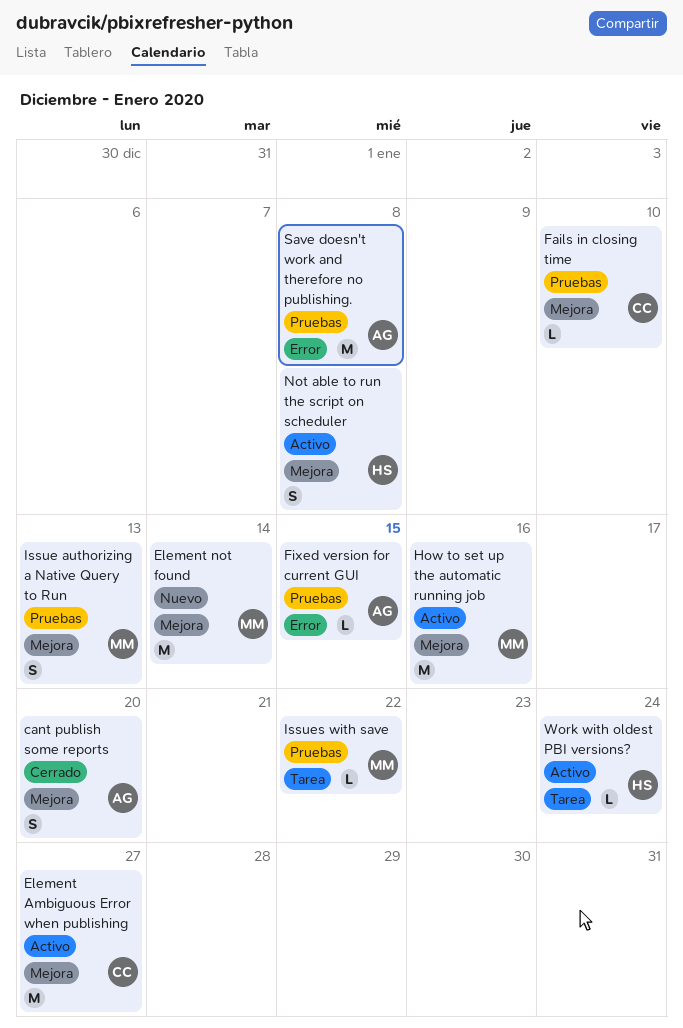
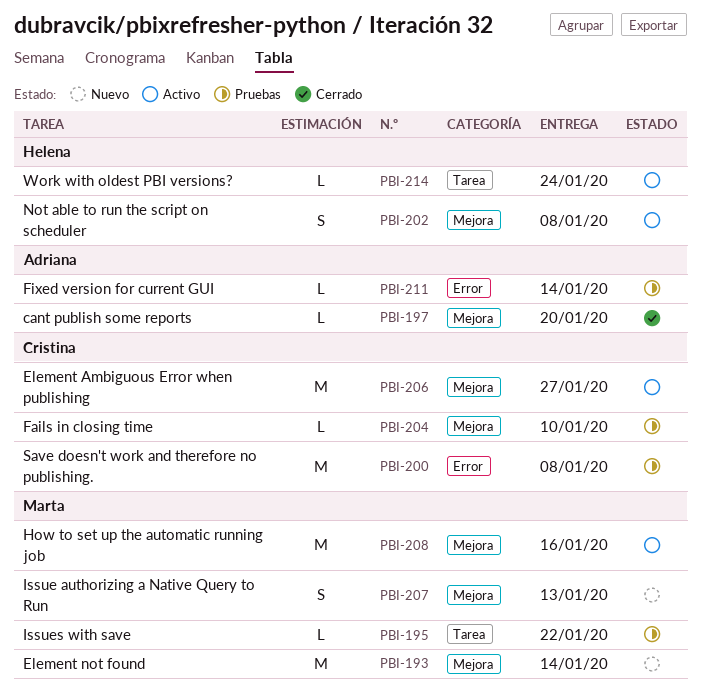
cant publish some reports, estimate: S -> L
Fixed version for current GUI, due: Jan 15 -> Jan 14
Issue authorizing a Native Query to Run, status: Pruebas -> Nuevo
Save doesn't work and therefore no publishing., owner: Adriana -> Cristina

